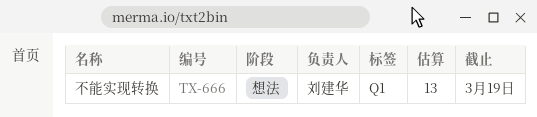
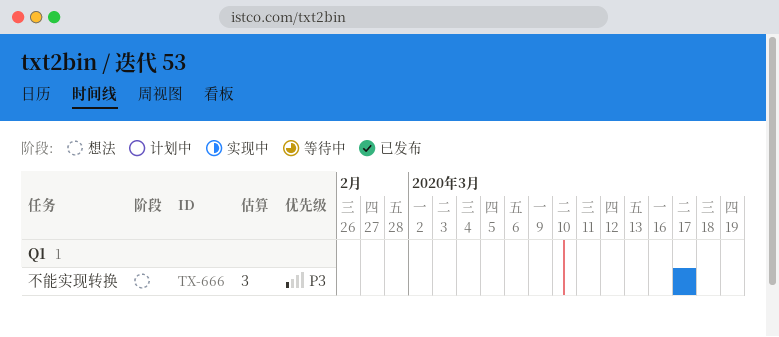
TX-666, estimate: 13 -> 3
TX-666, due: Mar 19 -> Mar 17

